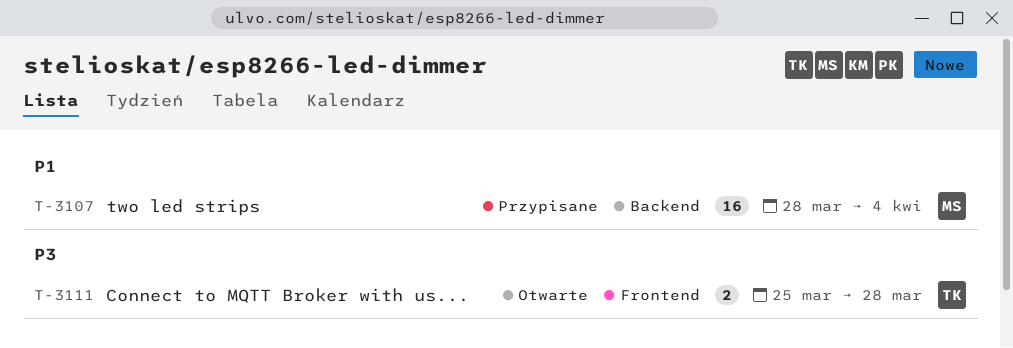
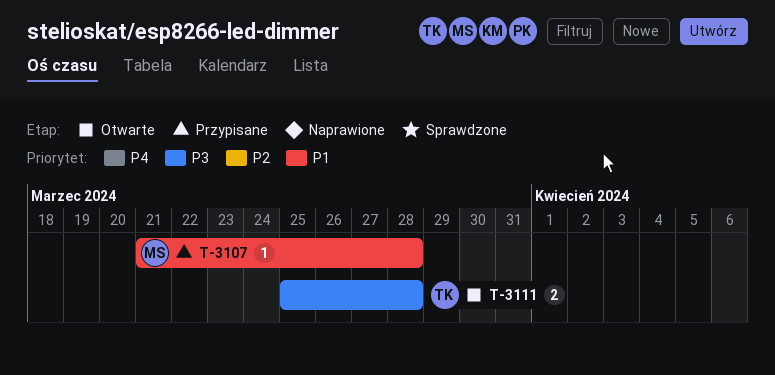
T-3107, estimate: 16 -> 1
T-3107, start: Mar 28 -> Mar 21
T-3107, due: Apr 4 -> Mar 28

